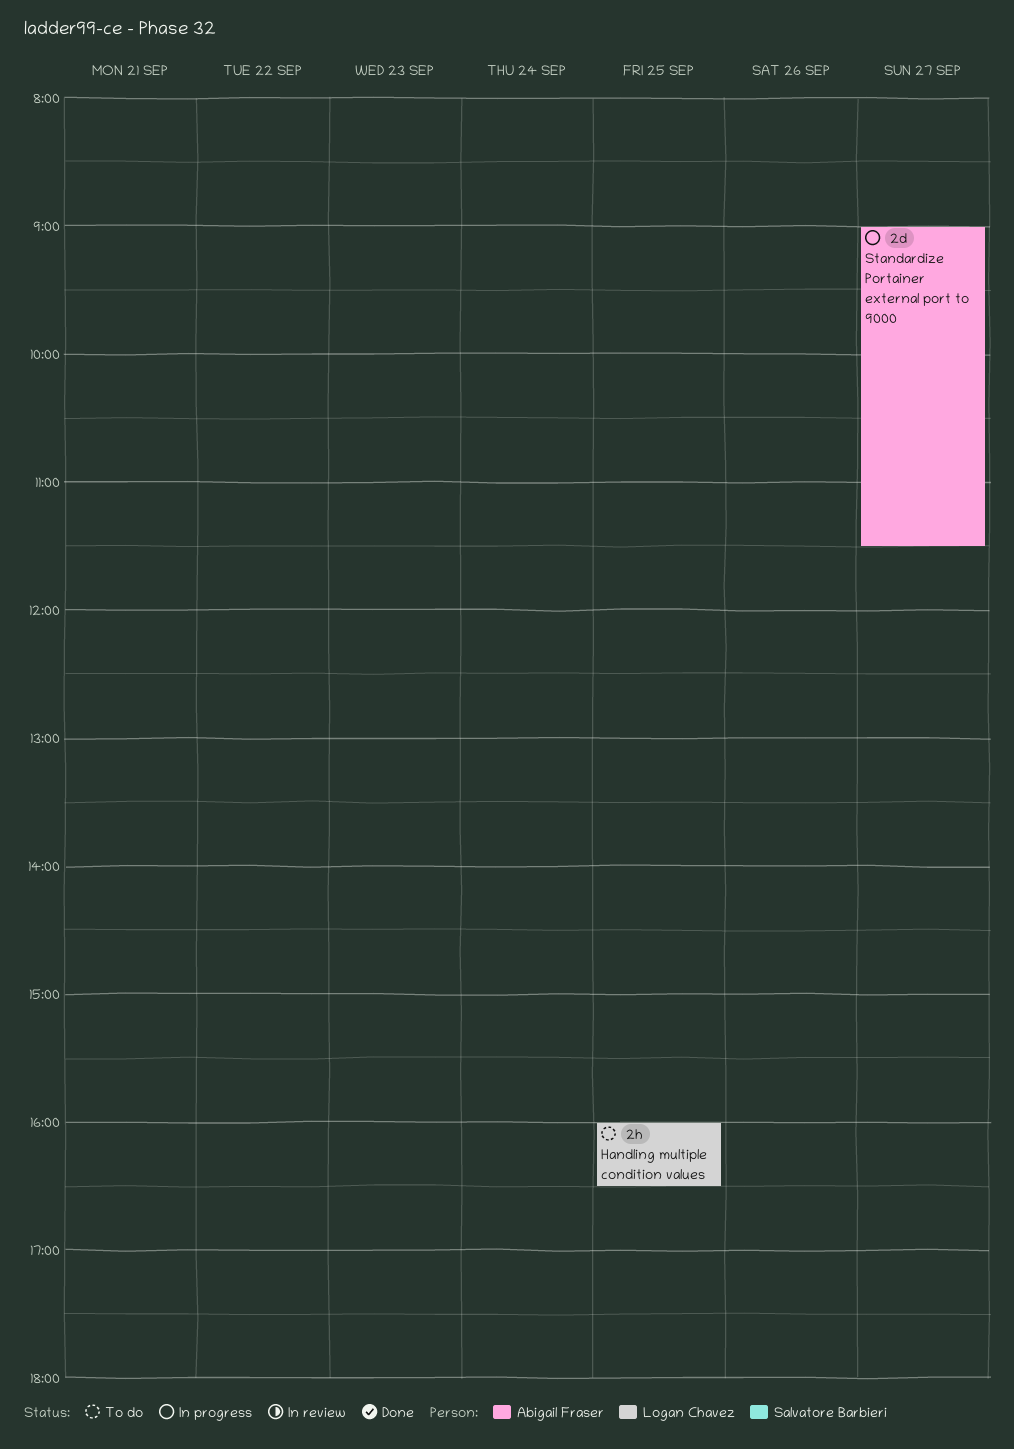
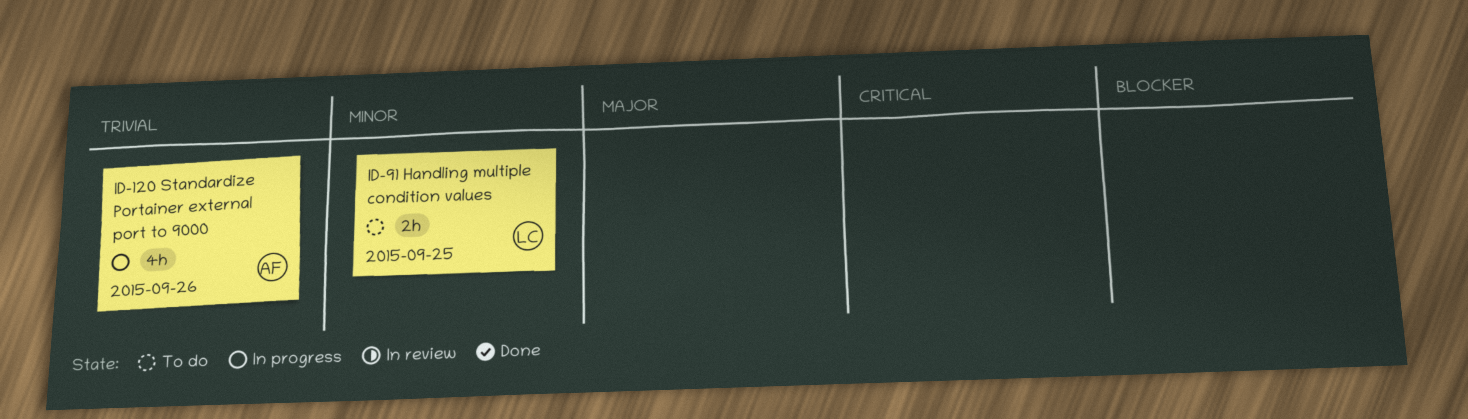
Standardize Portainer external port to 9000, estimate: 2d -> 4h
Standardize Portainer external port to 9000, day: Sep 27 -> Sep 26

